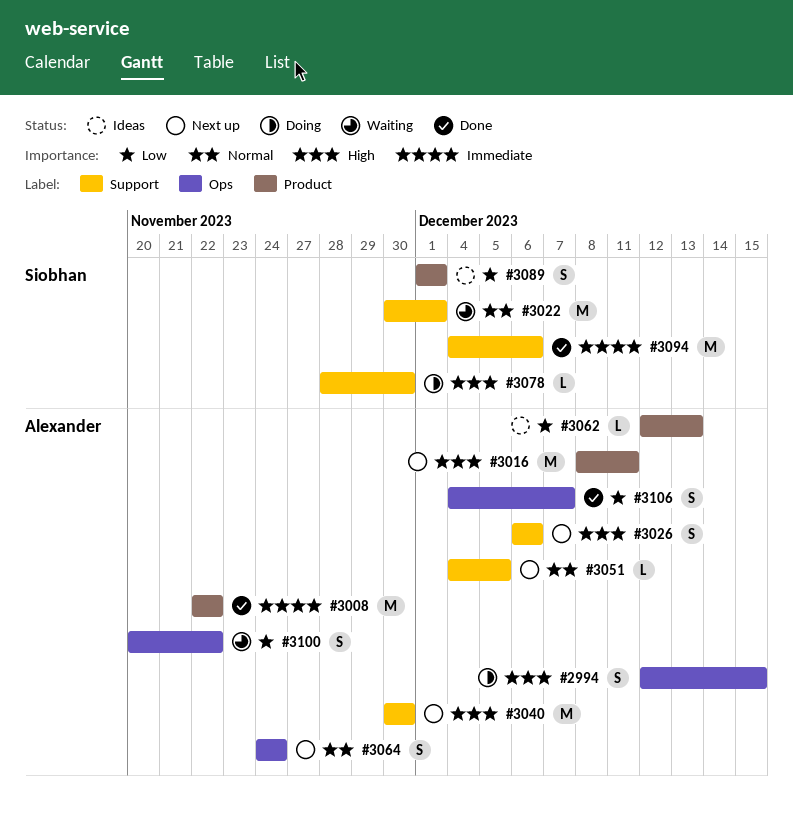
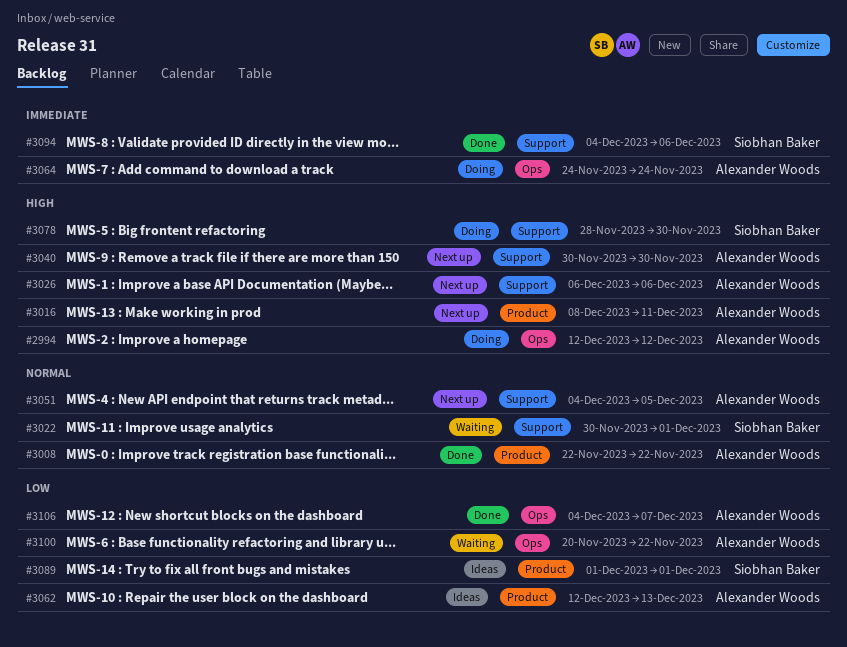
#2994, due: Dec 15 -> Dec 12
#3008, priority: Immediate -> Normal
#3064, status: Next up -> Doing
#3064, priority: Normal -> Immediate

